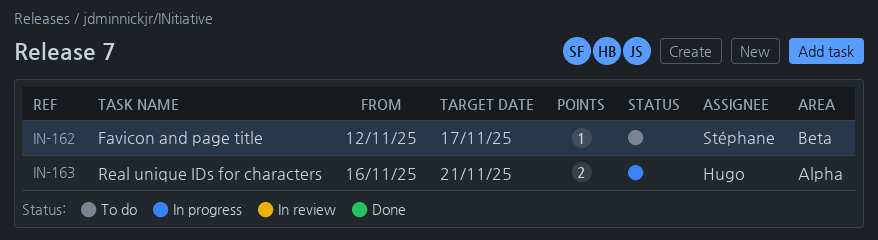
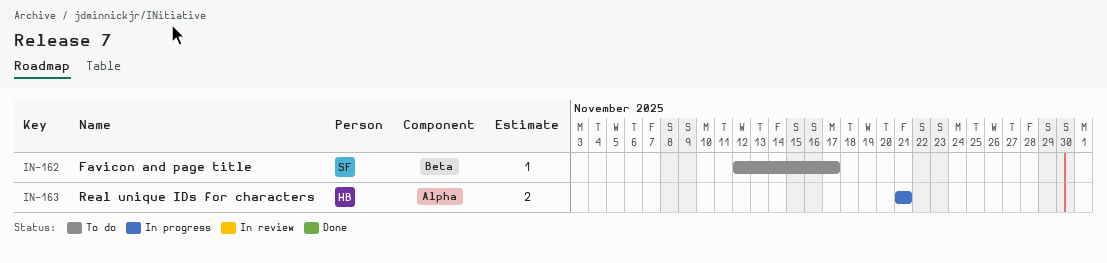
IN-163, start: Nov 16 -> Nov 21

